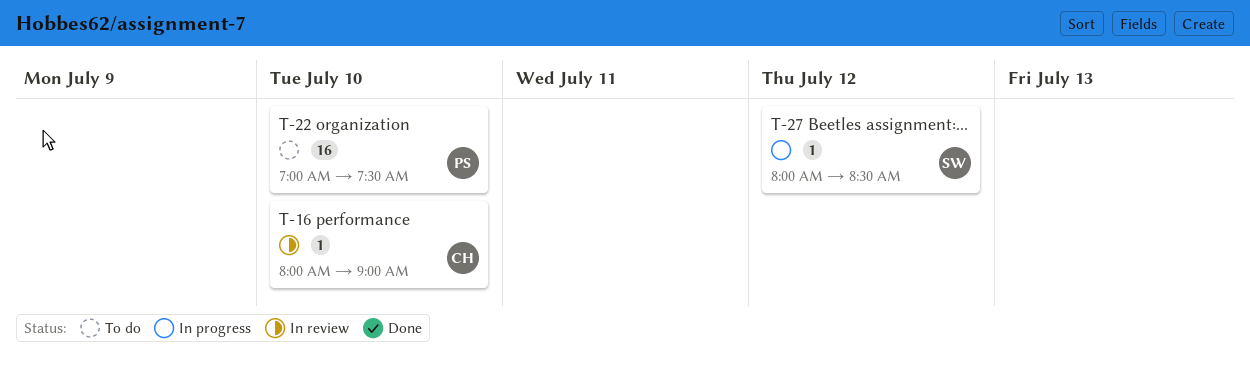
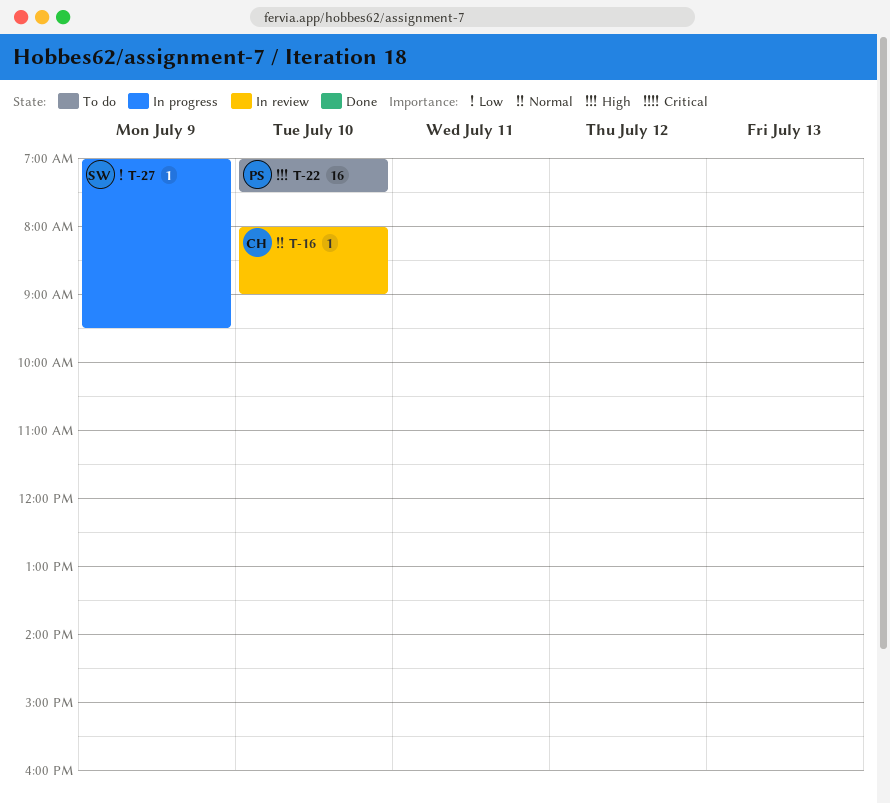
T-27, day: Jul 12 -> Jul 9
T-27, begins: 08:00 -> 07:00
T-27, ends: 08:30 -> 09:30

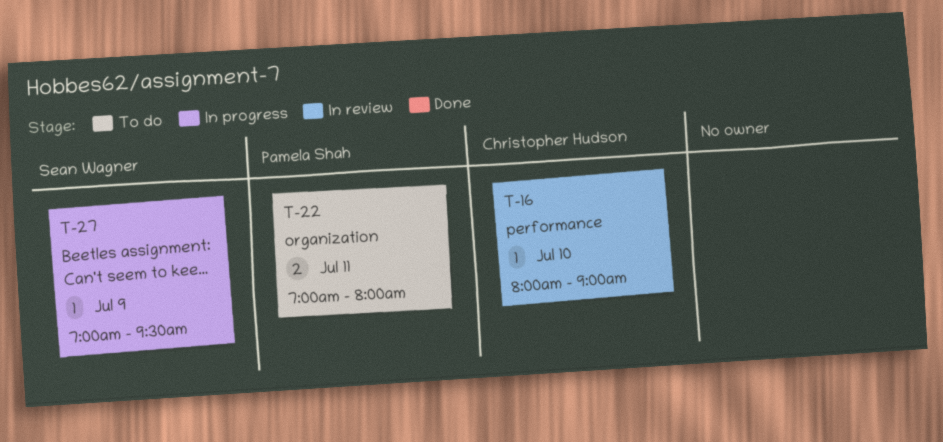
T-22, estimate: 16 -> 2
T-22, day: Jul 10 -> Jul 11
T-22, ends: 07:30 -> 08:00

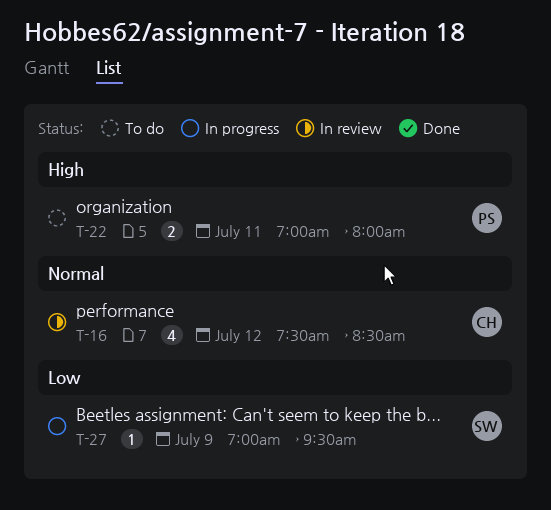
T-16, estimate: 1 -> 4
T-16, day: Jul 10 -> Jul 12
T-16, begins: 08:00 -> 07:30
T-16, ends: 09:00 -> 08:30

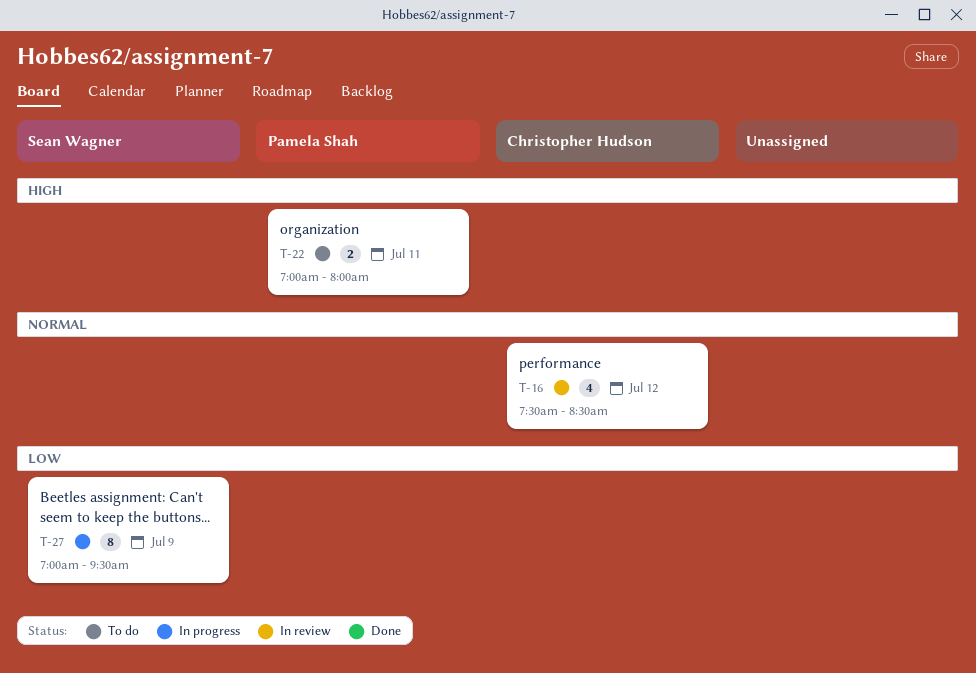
T-27, estimate: 1 -> 8

